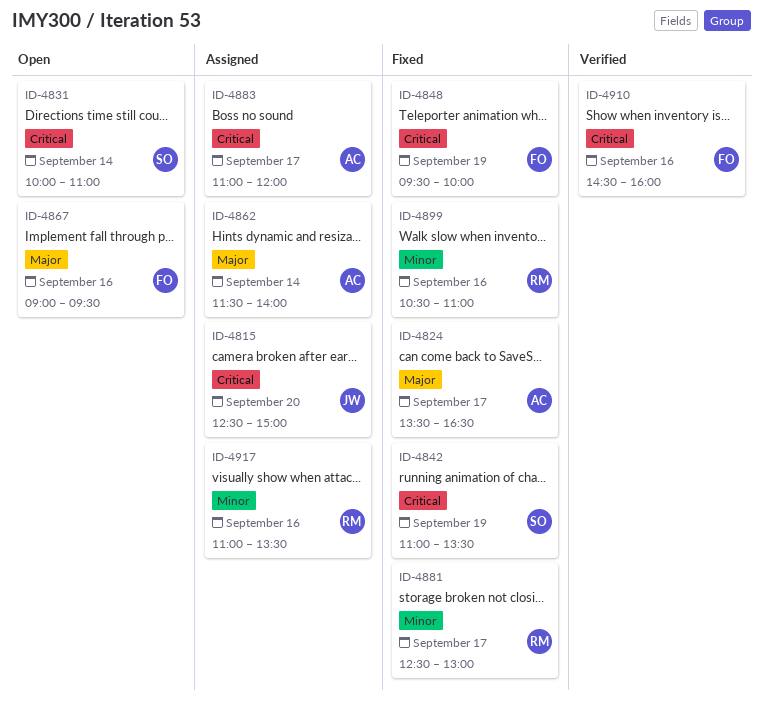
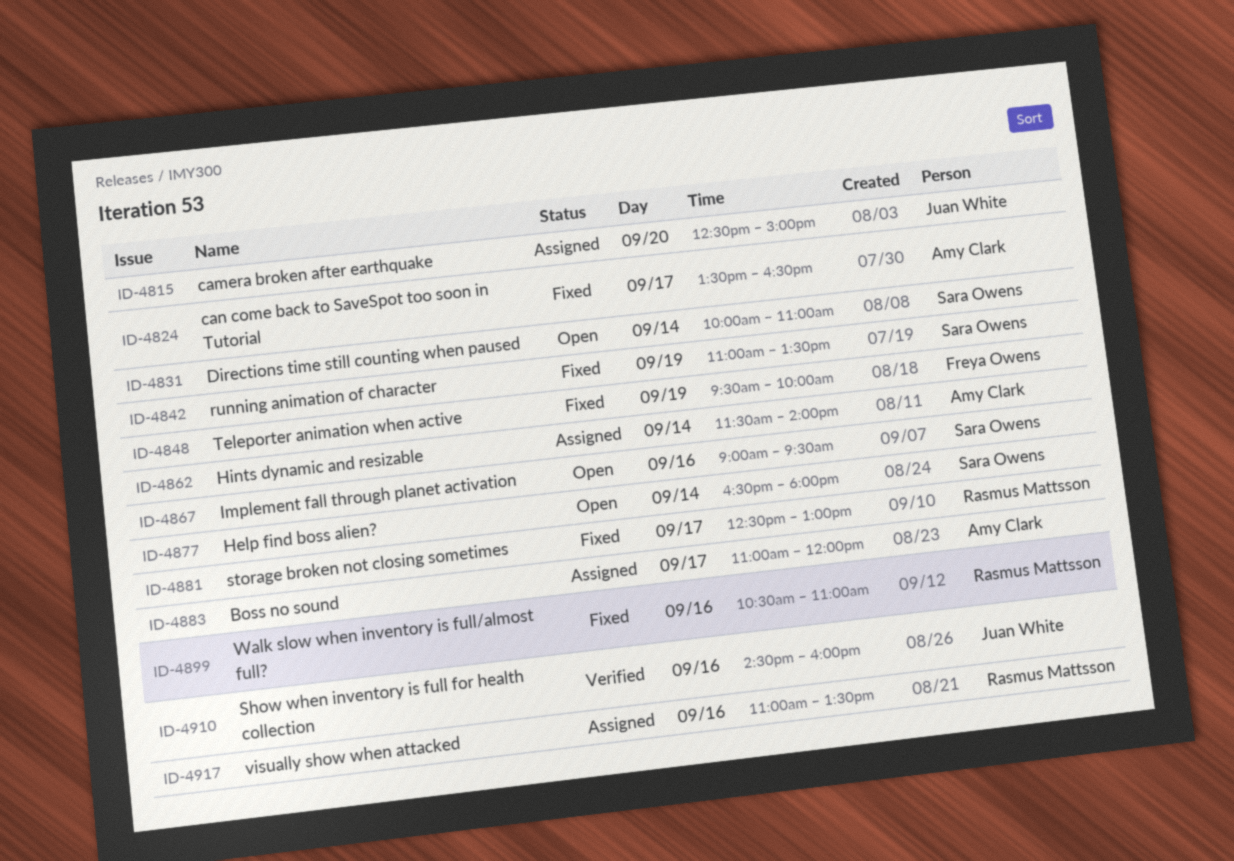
ID-4867, owner: Freya Owens -> Sara Owens
ID-4877: none -> present
ID-4910, owner: Freya Owens -> Juan White

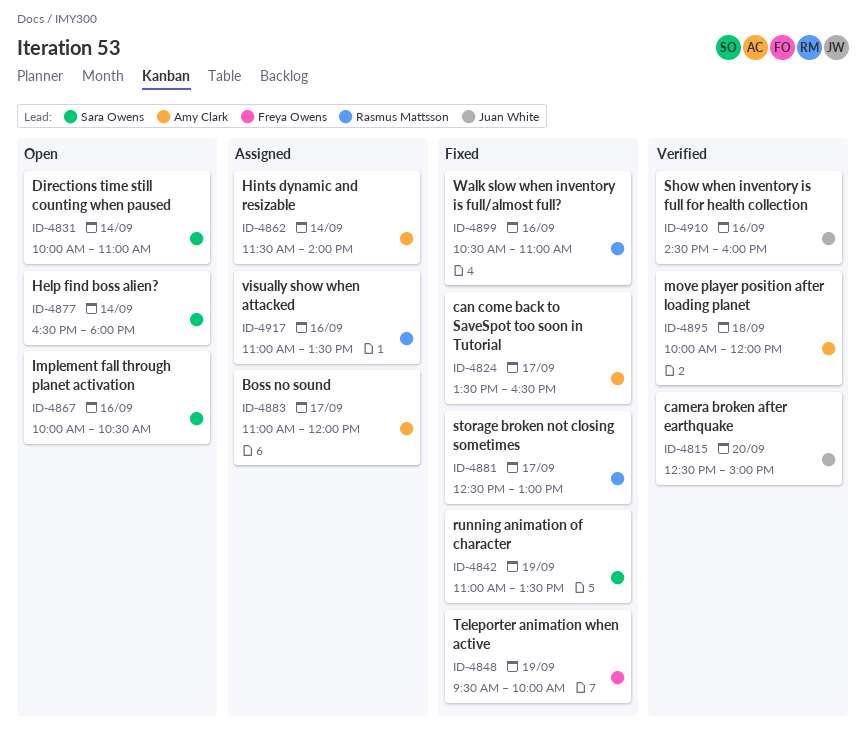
ID-4815, status: Assigned -> Verified
ID-4867, begins: 09:00 -> 10:00
ID-4867, ends: 09:30 -> 10:30
ID-4895: none -> present

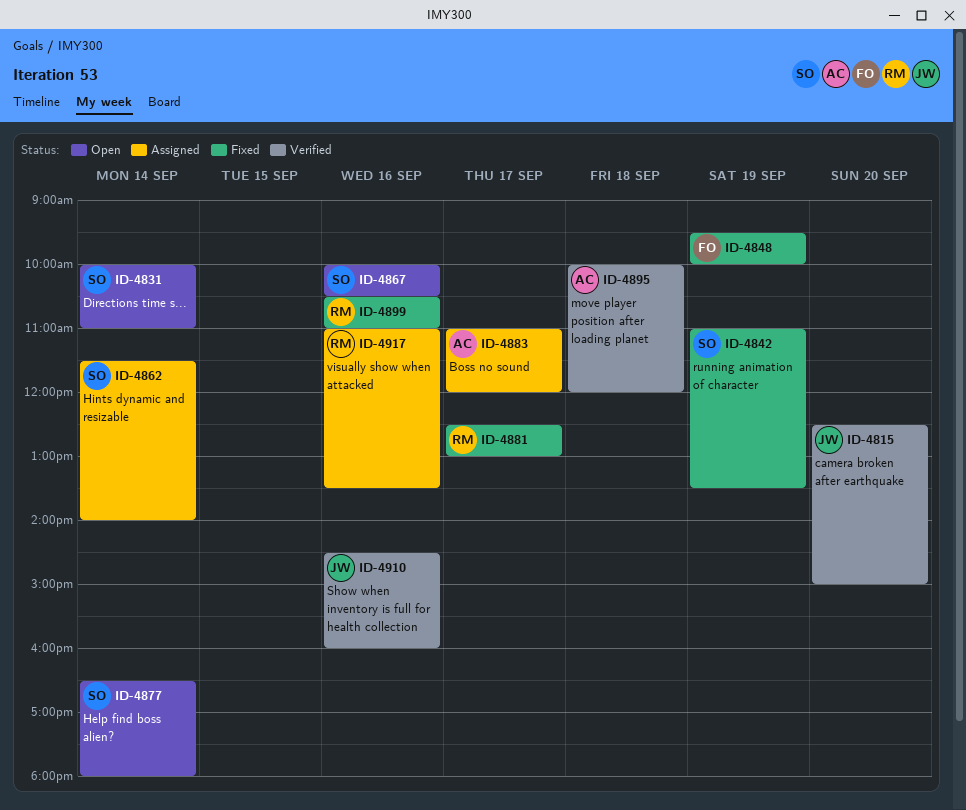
ID-4824: present -> none
ID-4862, owner: Amy Clark -> Sara Owens

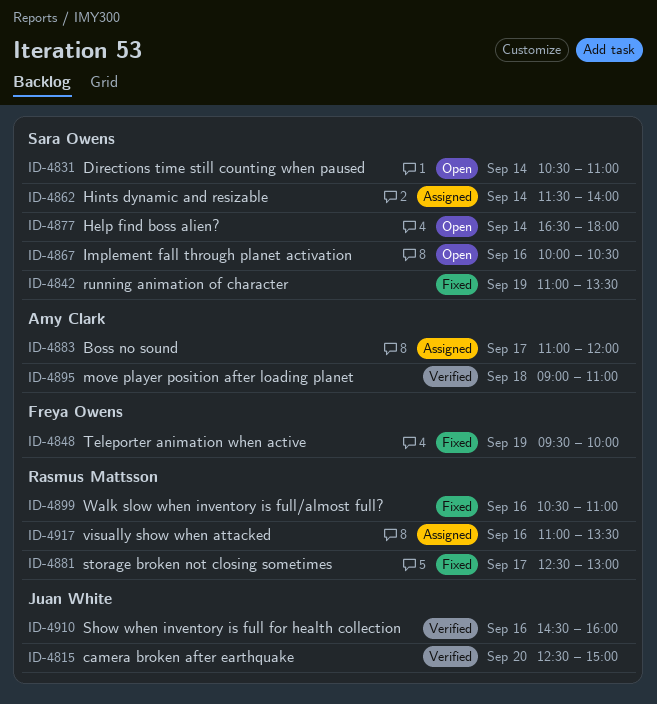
ID-4831, begins: 10:00 -> 10:30
ID-4895, begins: 10:00 -> 09:00
ID-4895, ends: 12:00 -> 11:00

